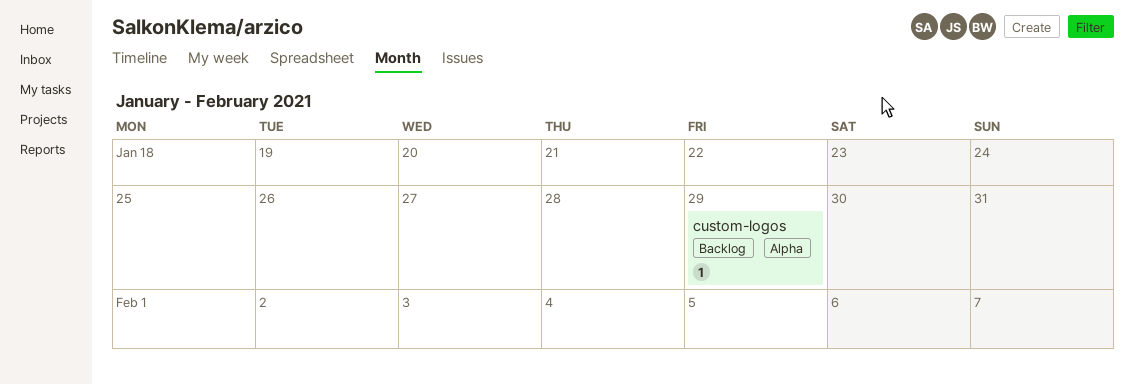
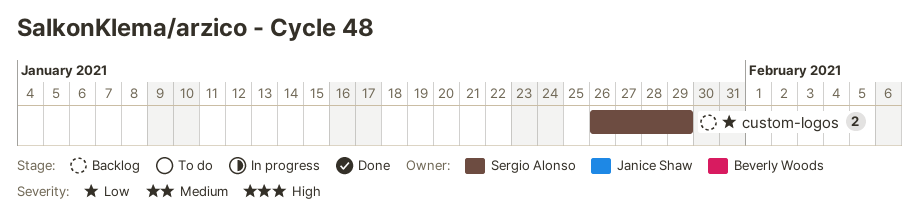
custom-logos, estimate: 1 -> 2

